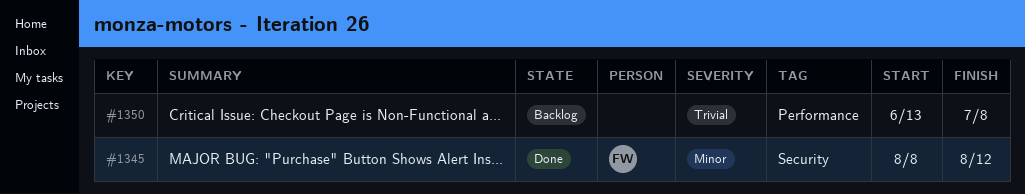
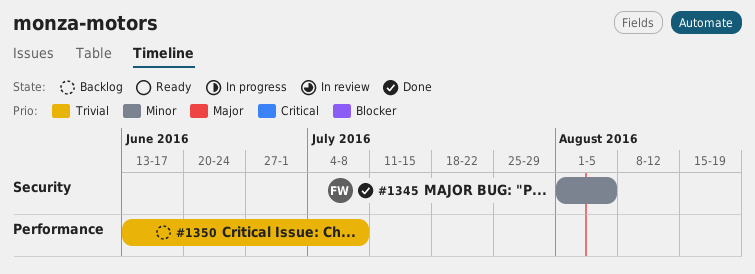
#1345, start: Aug 8 -> Aug 1
#1345, due: Aug 12 -> Aug 5

